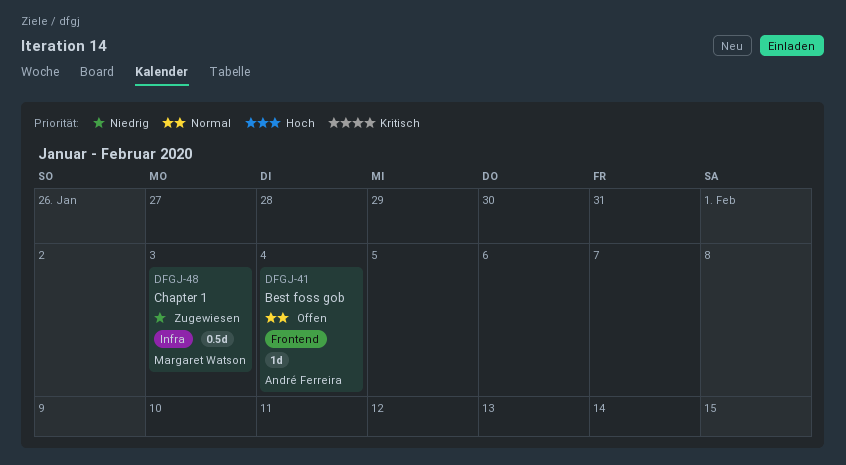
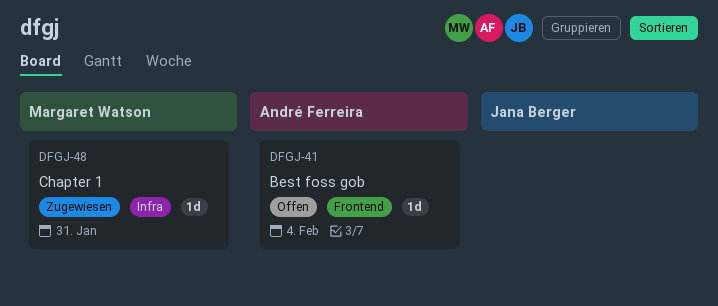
DFGJ-48, estimate: 0.5d -> 1d
DFGJ-48, due: Feb 3 -> Jan 31

